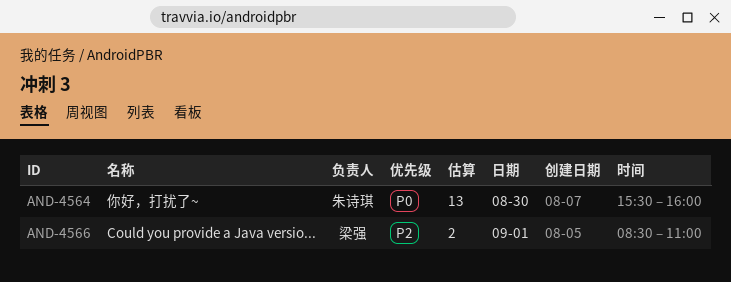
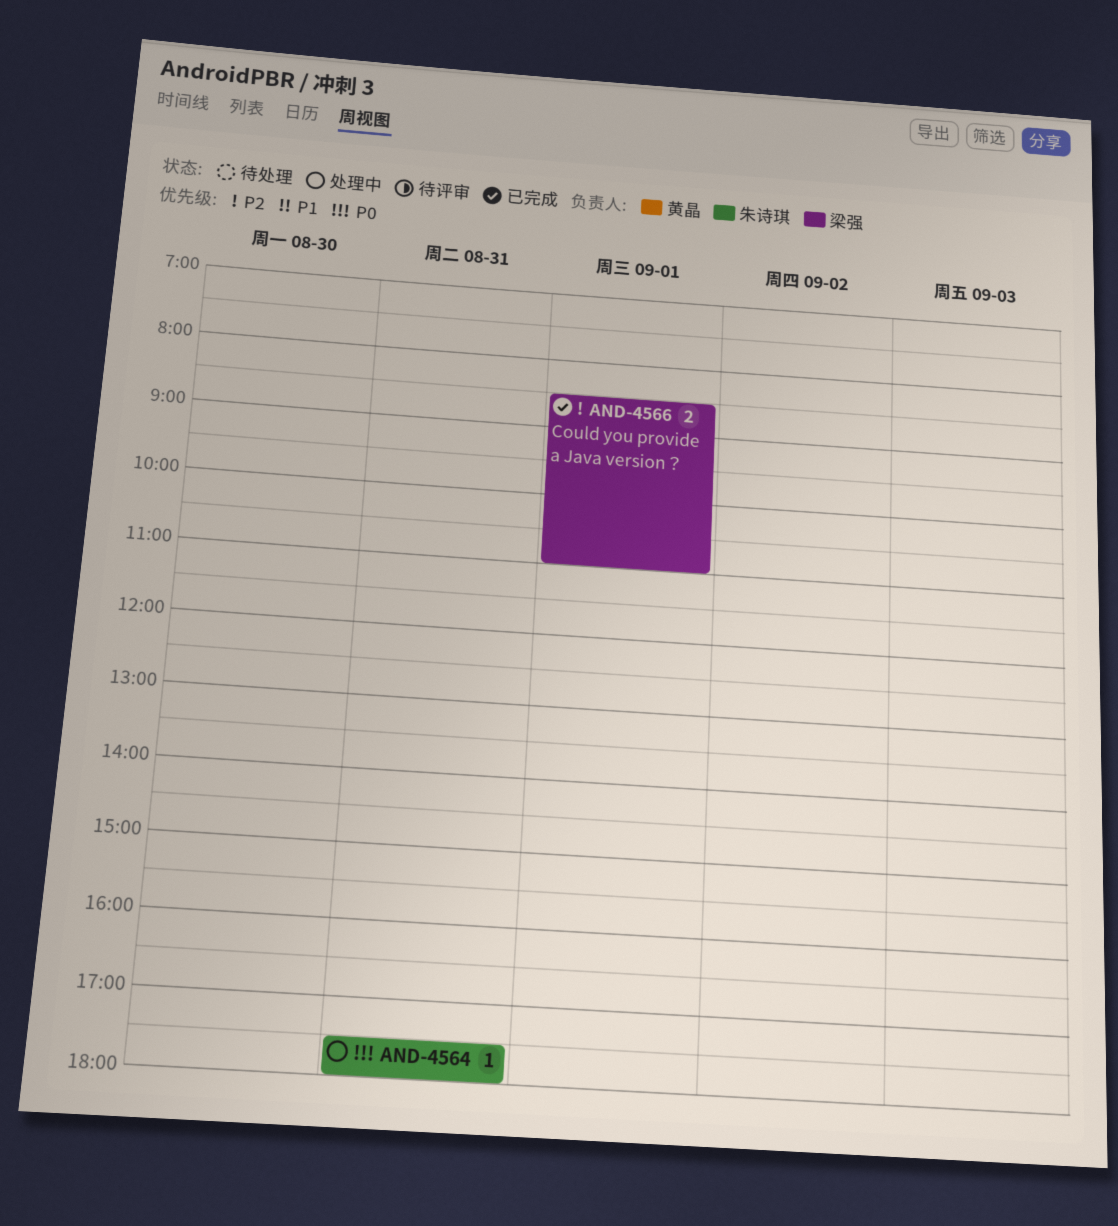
AND-4564, estimate: 13 -> 1
AND-4564, day: Aug 30 -> Aug 31
AND-4564, begins: 15:30 -> 17:30
AND-4564, ends: 16:00 -> 18:00

